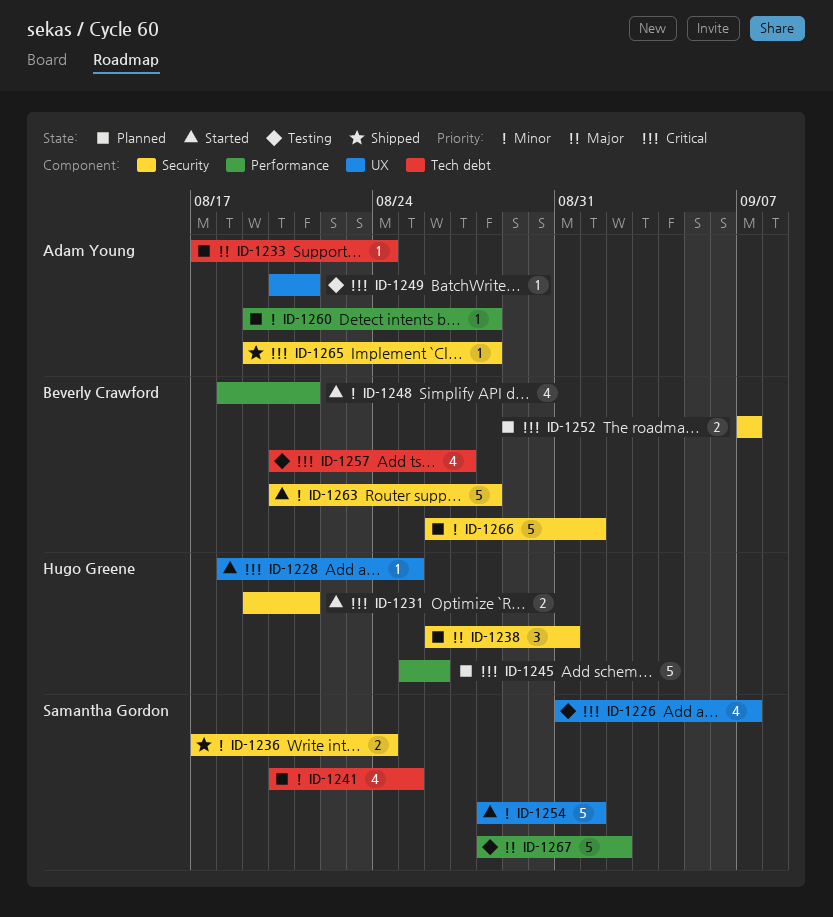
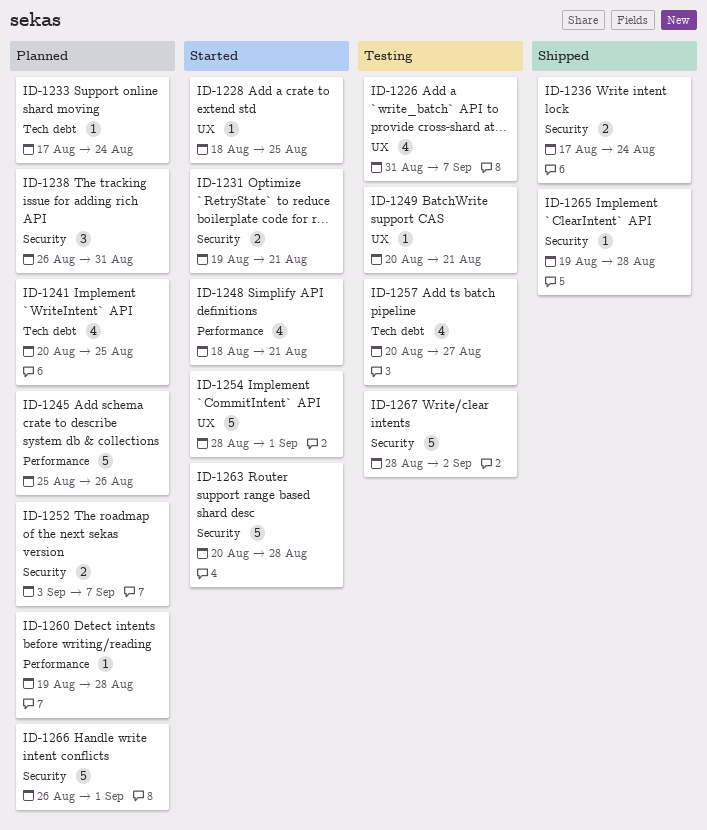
ID-1252, start: Sep 7 -> Sep 3
ID-1267, label: Performance -> Security

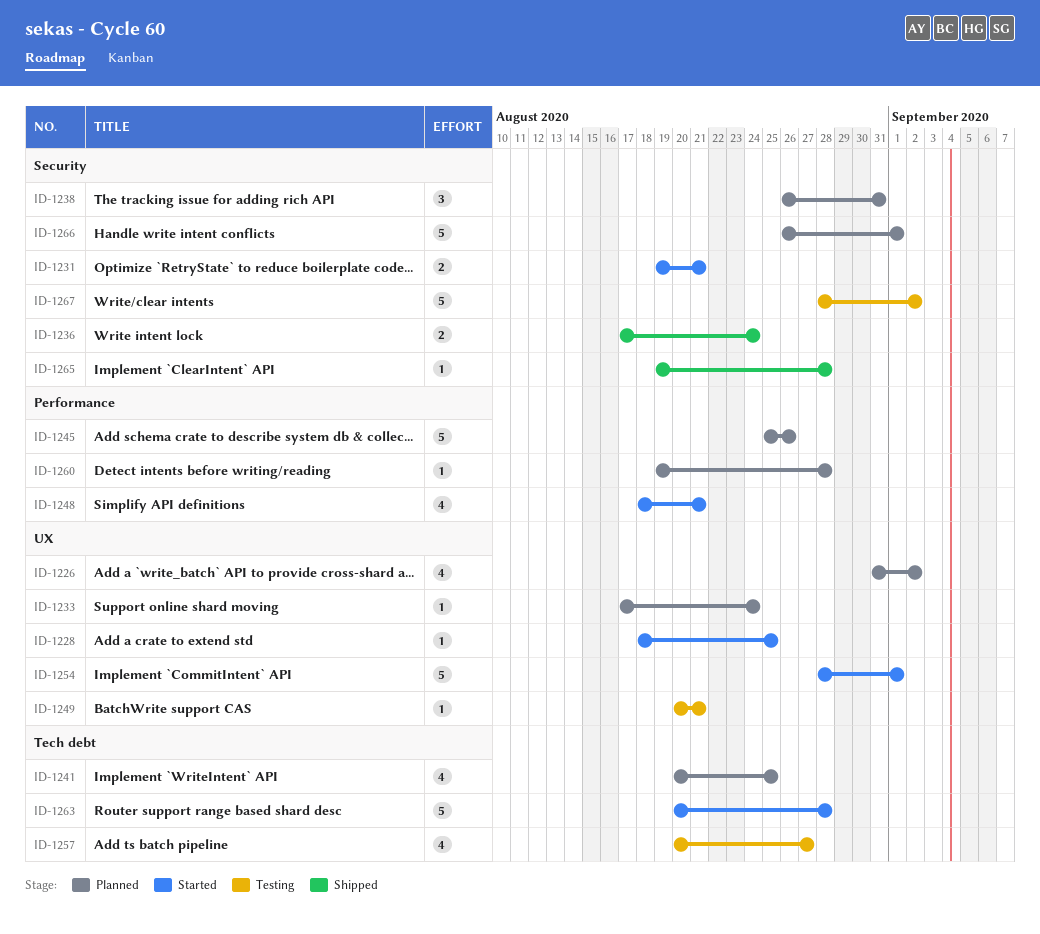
ID-1226, status: Testing -> Planned
ID-1226, due: Sep 7 -> Sep 2
ID-1233, label: Tech debt -> UX
ID-1252: present -> none
ID-1263, label: Security -> Tech debt

